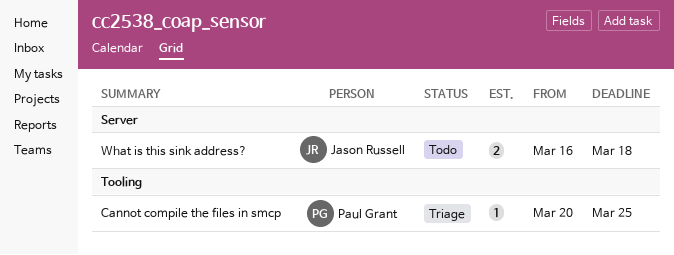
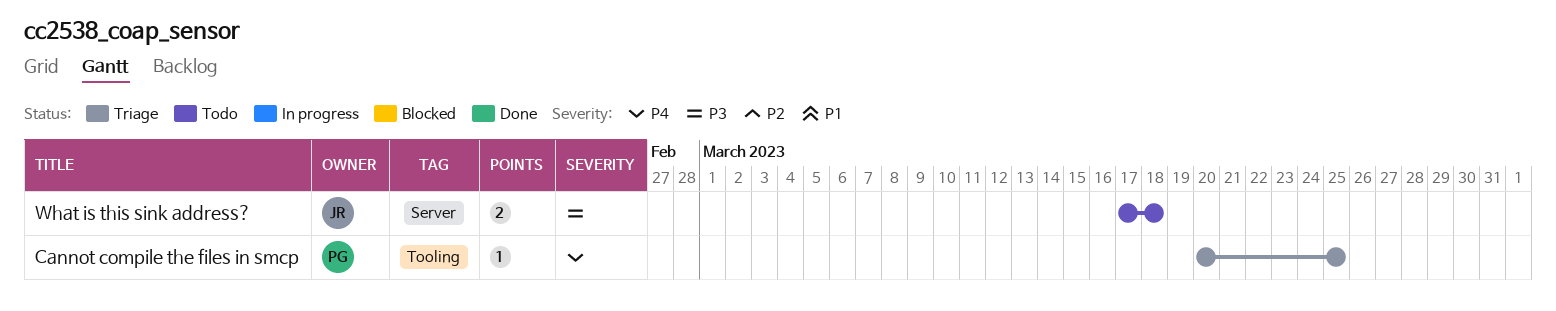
What is this sink address?, start: Mar 16 -> Mar 17

